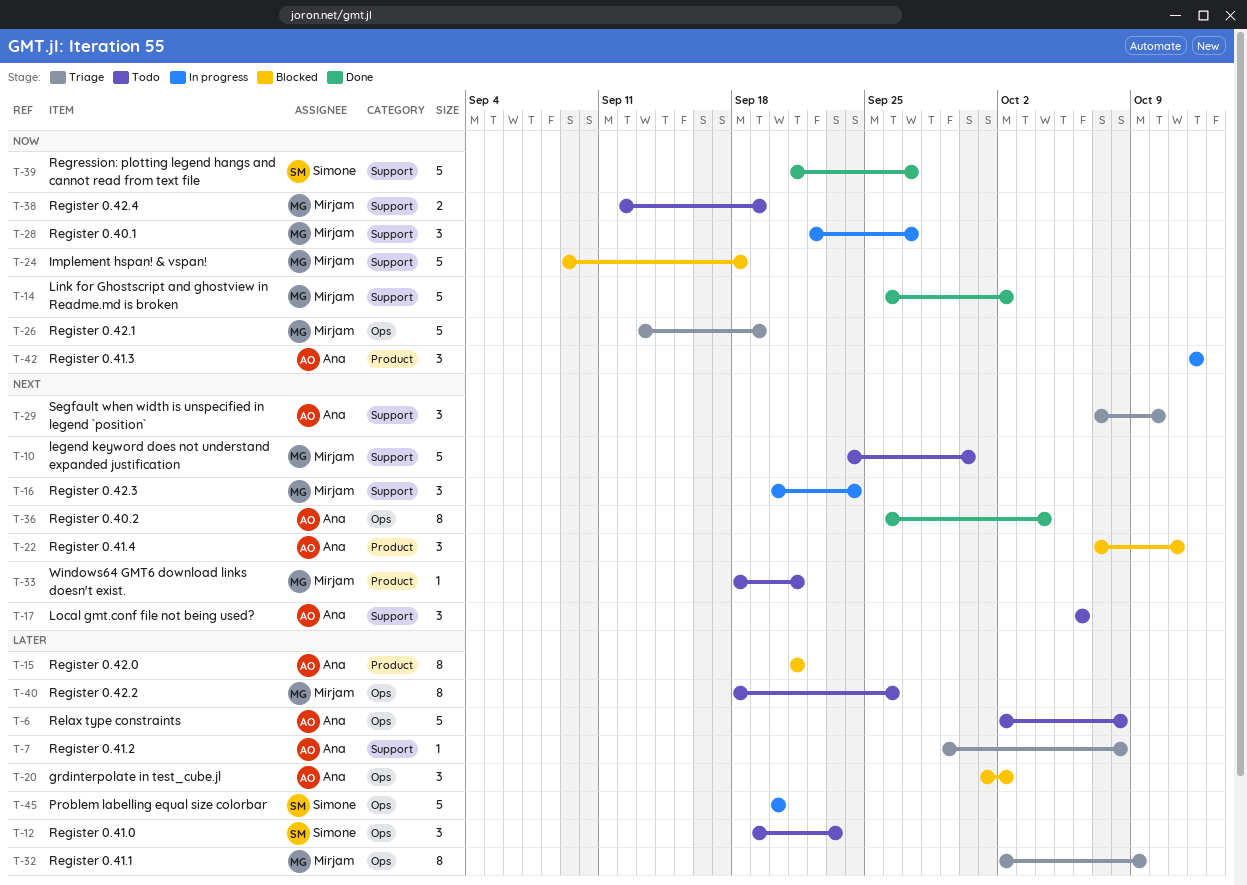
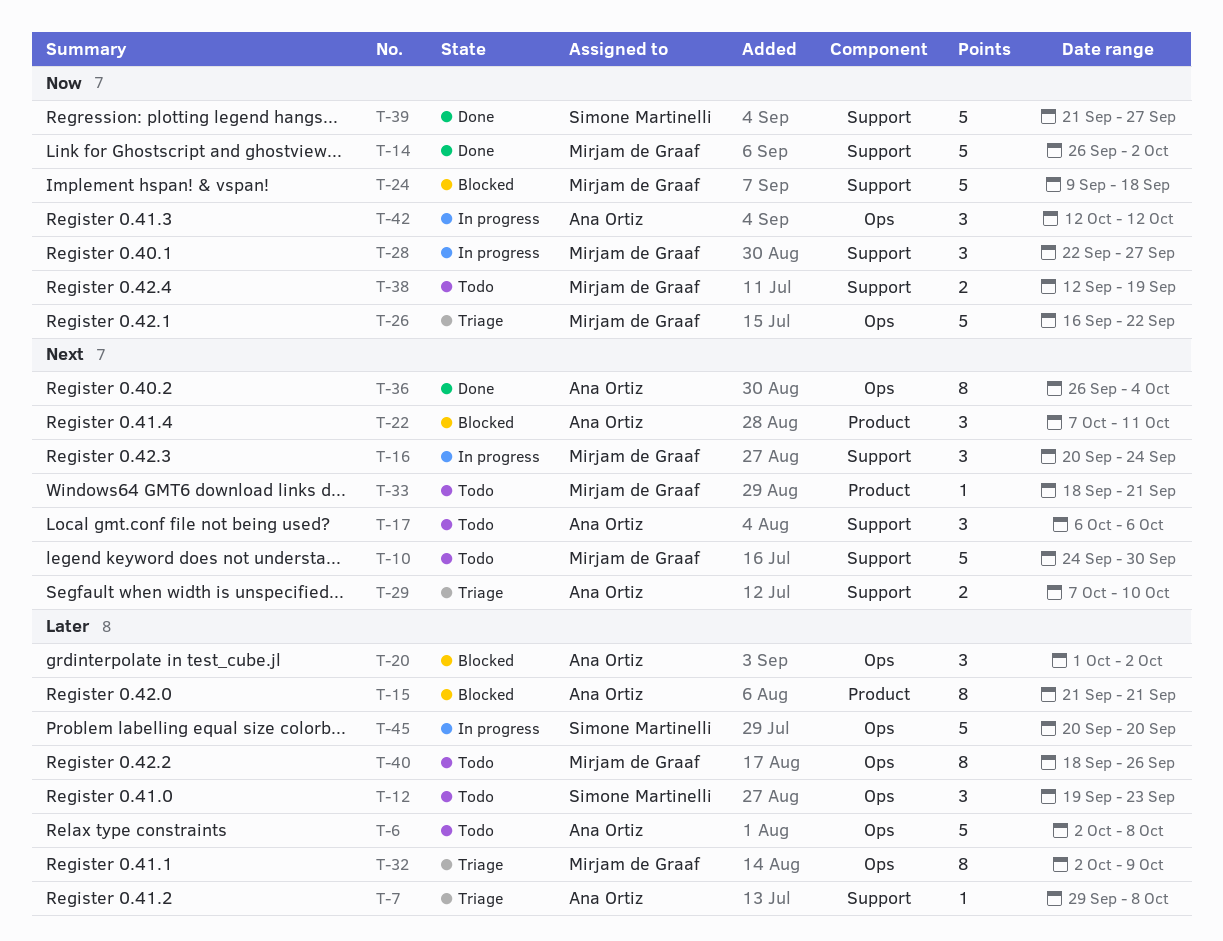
T-26, start: Sep 13 -> Sep 16
T-26, due: Sep 19 -> Sep 22
T-29, estimate: 3 -> 2
T-42, label: Product -> Ops

